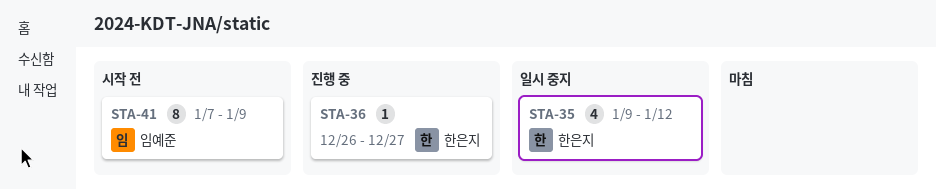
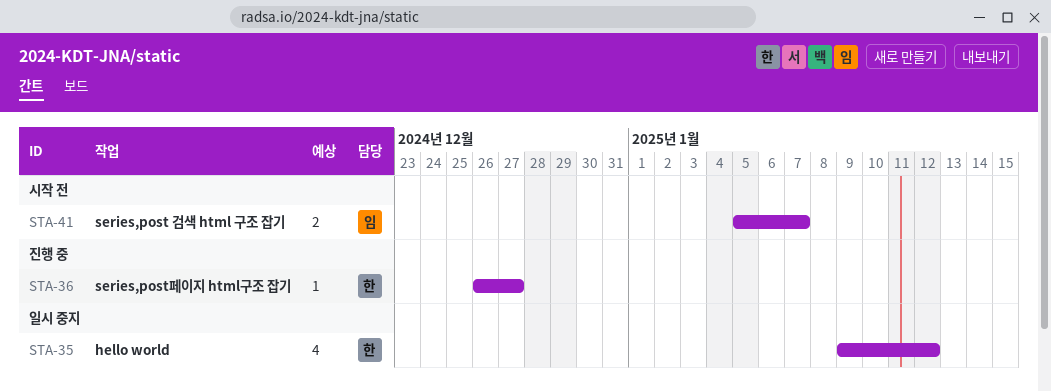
STA-41, estimate: 8 -> 2
STA-41, start: Jan 7 -> Jan 5
STA-41, due: Jan 9 -> Jan 7

